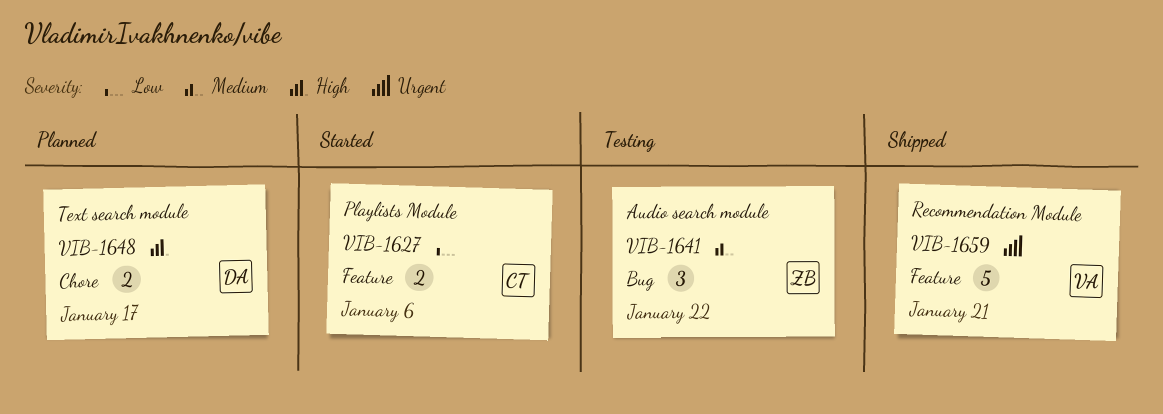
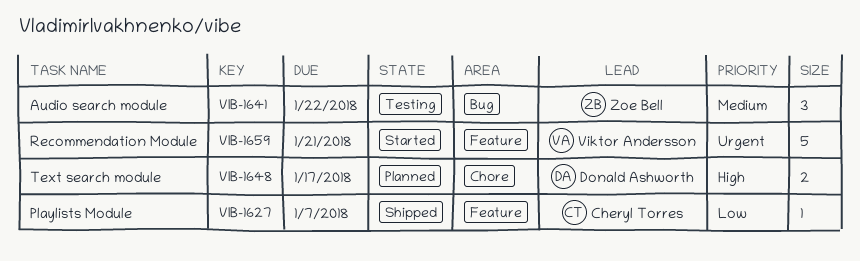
VIB-1627, status: Started -> Shipped
VIB-1627, estimate: 2 -> 1
VIB-1627, due: Jan 6 -> Jan 7
VIB-1659, status: Shipped -> Started

